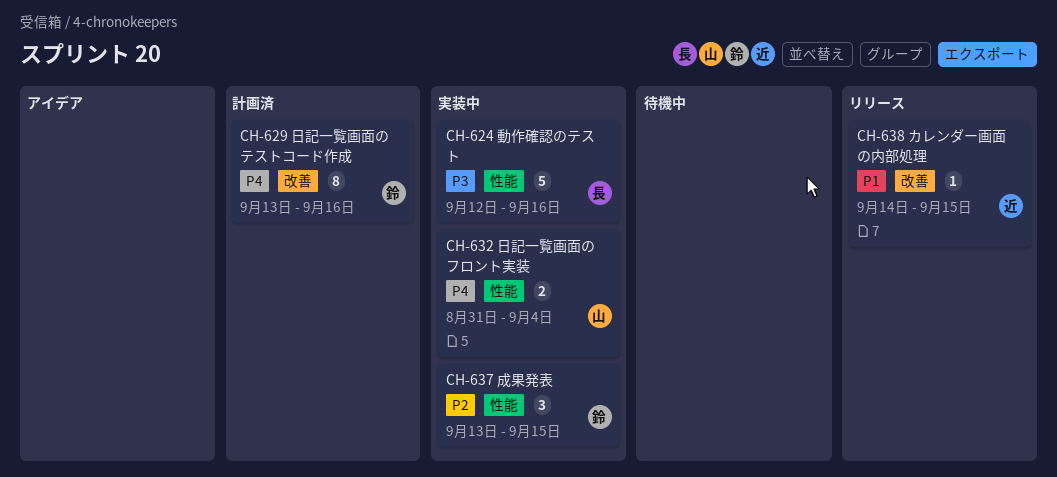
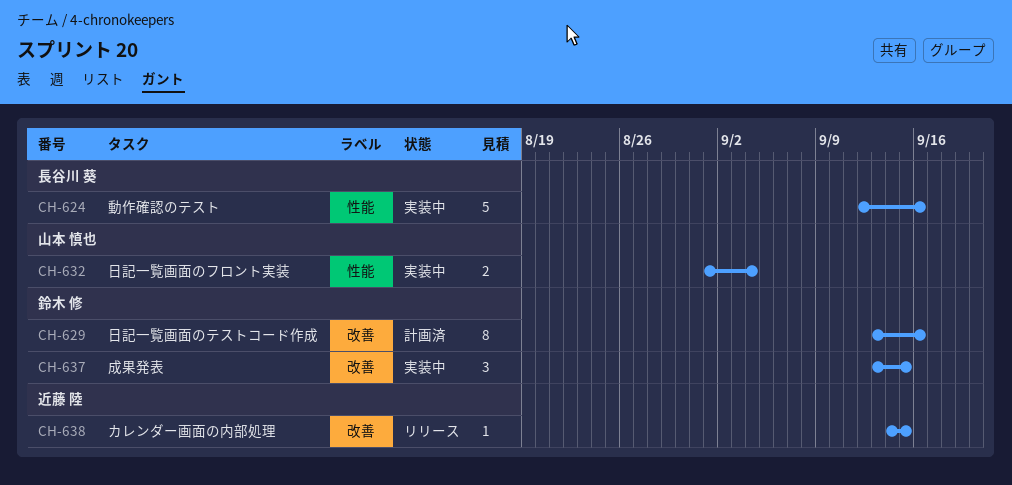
CH-632, start: Aug 31 -> Sep 1
CH-637, label: 性能 -> 改善

